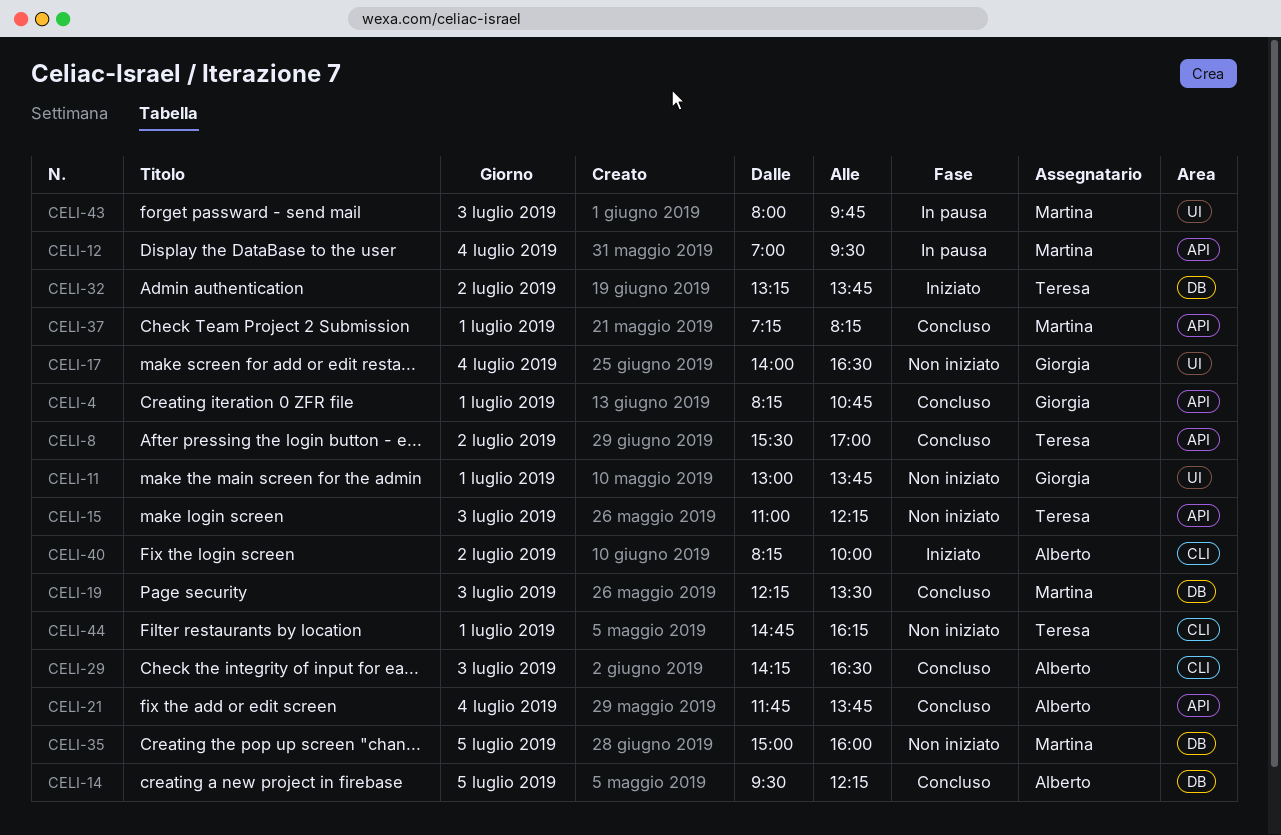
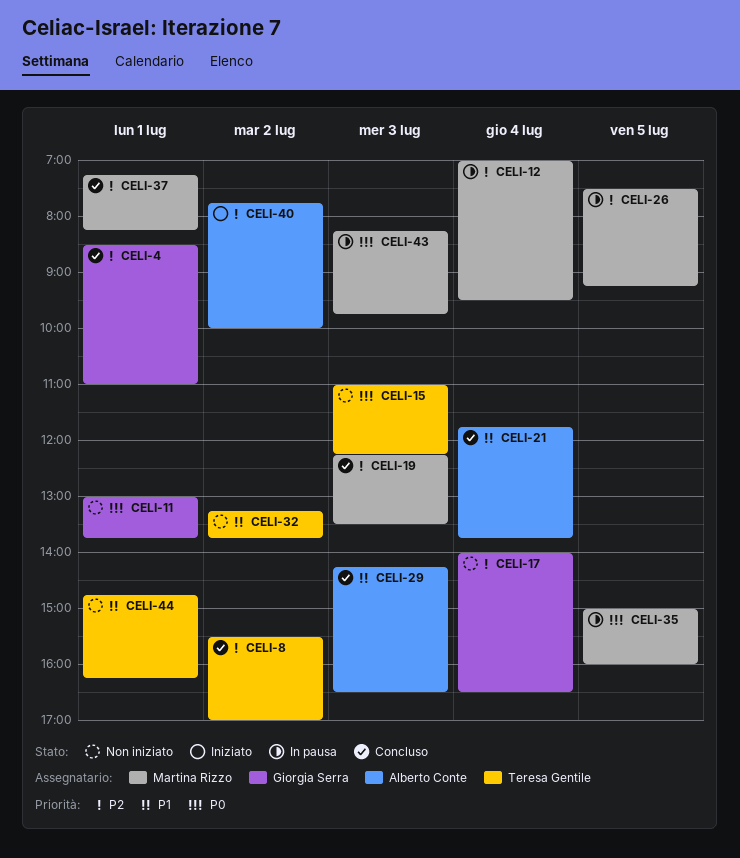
CELI-4, begins: 08:15 -> 08:30
CELI-4, ends: 10:45 -> 11:00
CELI-14: present -> none
CELI-26: none -> present
CELI-32, status: Iniziato -> Non iniziato
CELI-35, status: Non iniziato -> In pausa
CELI-40, begins: 08:15 -> 07:45
CELI-43, begins: 08:00 -> 08:15

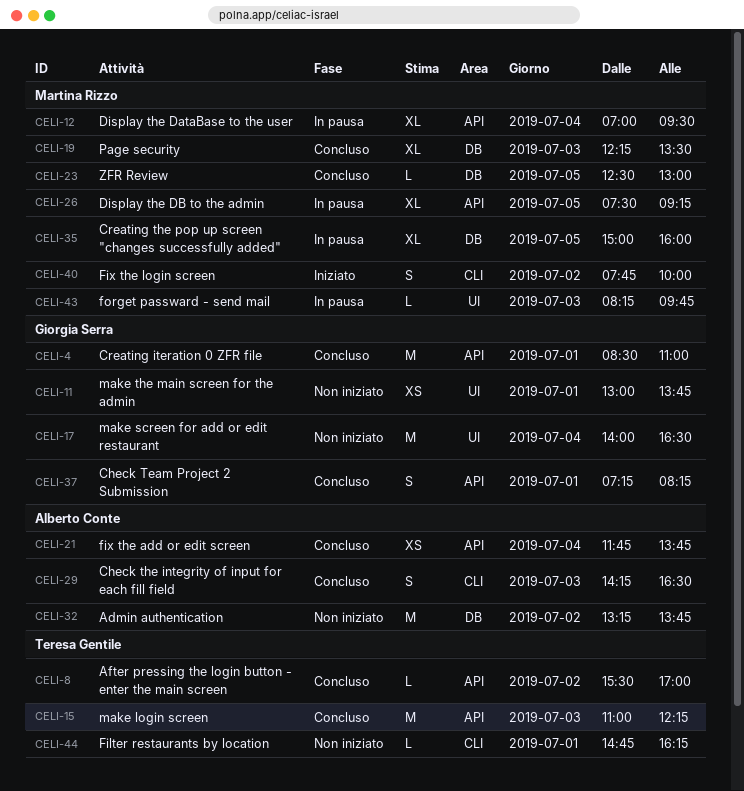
CELI-15, status: Non iniziato -> Concluso
CELI-23: none -> present
CELI-32, owner: Teresa Gentile -> Alberto Conte
CELI-37, owner: Martina Rizzo -> Giorgia Serra
CELI-40, owner: Alberto Conte -> Martina Rizzo

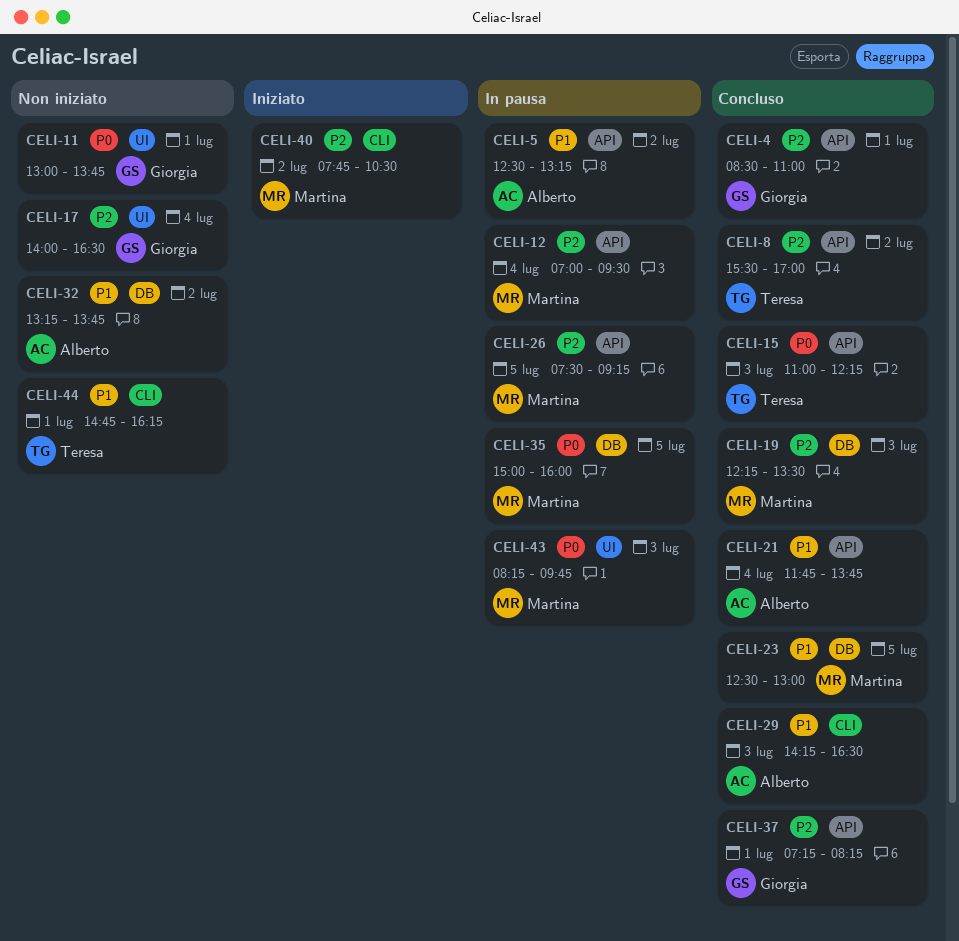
CELI-5: none -> present
CELI-40, ends: 10:00 -> 10:30

